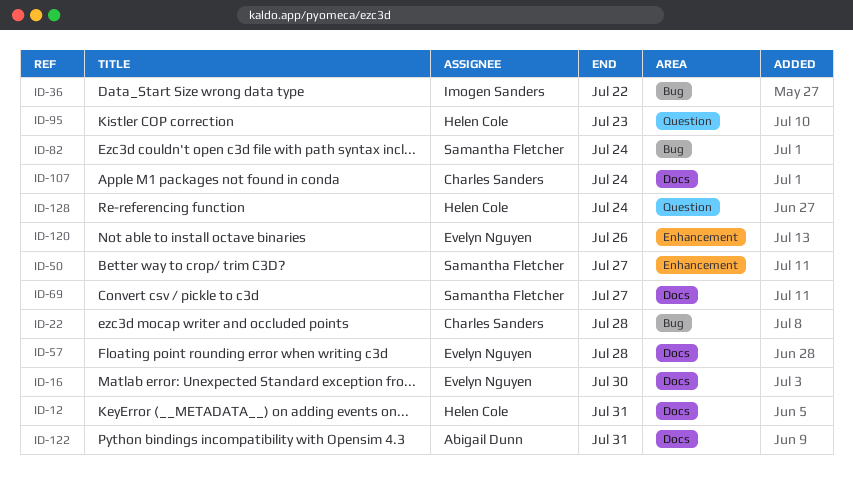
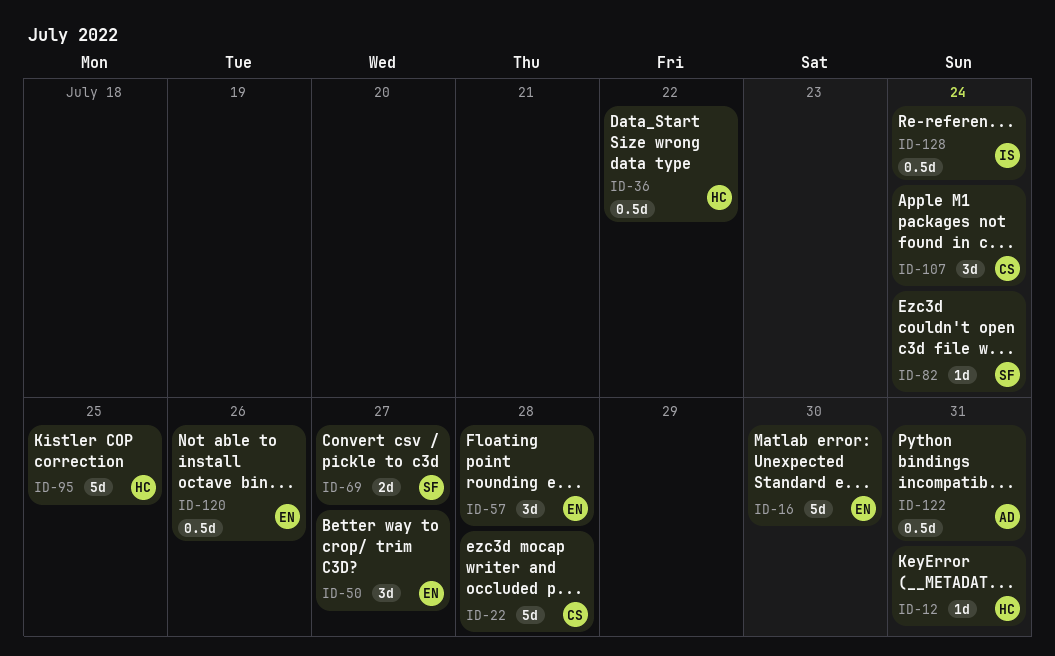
ID-36, owner: Imogen Sanders -> Helen Cole
ID-50, owner: Samantha Fletcher -> Evelyn Nguyen
ID-95, due: Jul 23 -> Jul 25
ID-128, owner: Helen Cole -> Imogen Sanders

